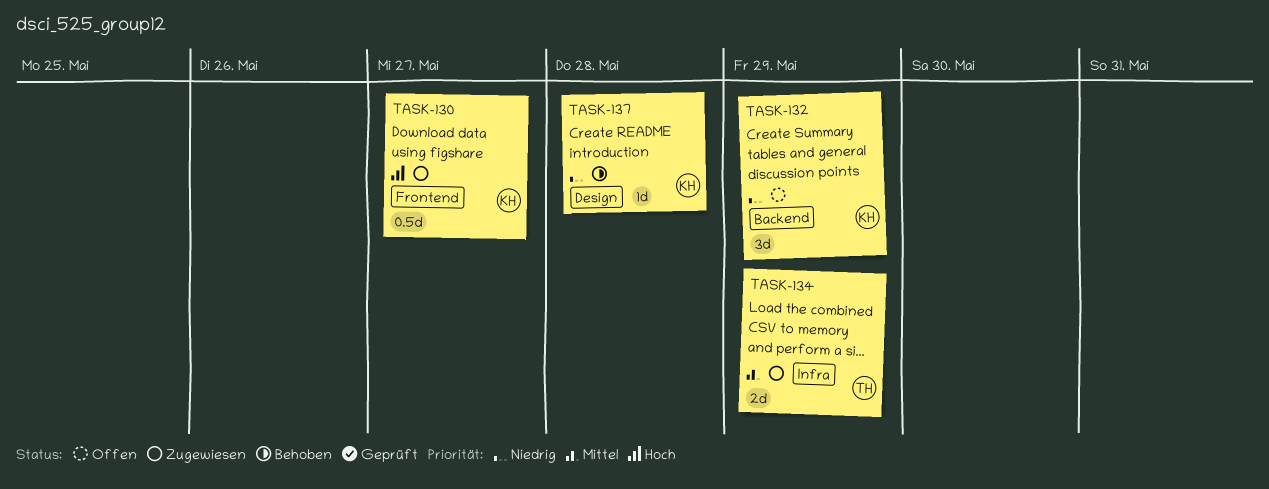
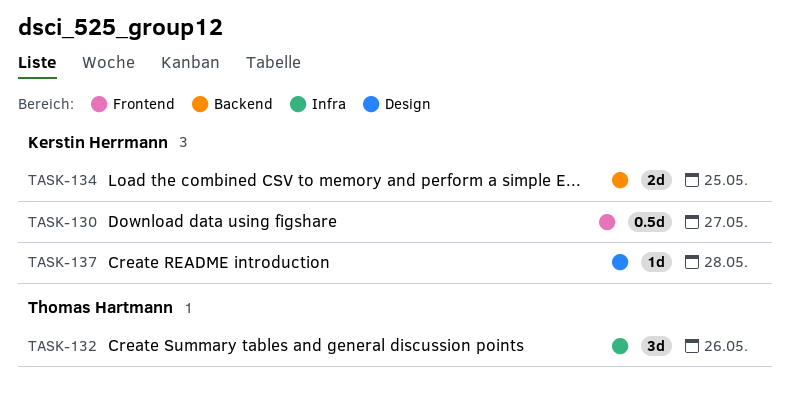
TASK-132, owner: Kerstin Herrmann -> Thomas Hartmann
TASK-132, label: Backend -> Infra
TASK-132, due: May 29 -> May 26
TASK-134, owner: Thomas Hartmann -> Kerstin Herrmann
TASK-134, label: Infra -> Backend
TASK-134, due: May 29 -> May 25

